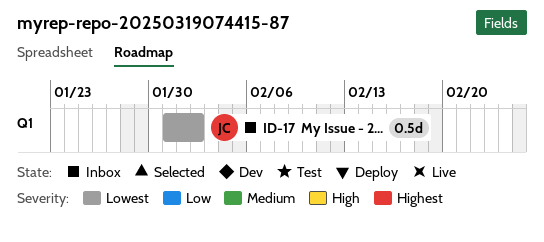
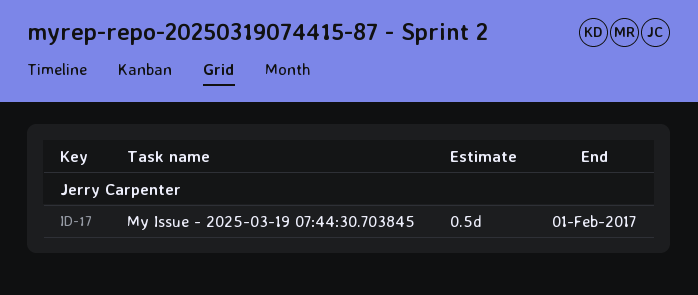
ID-17, due: Feb 2 -> Feb 1

